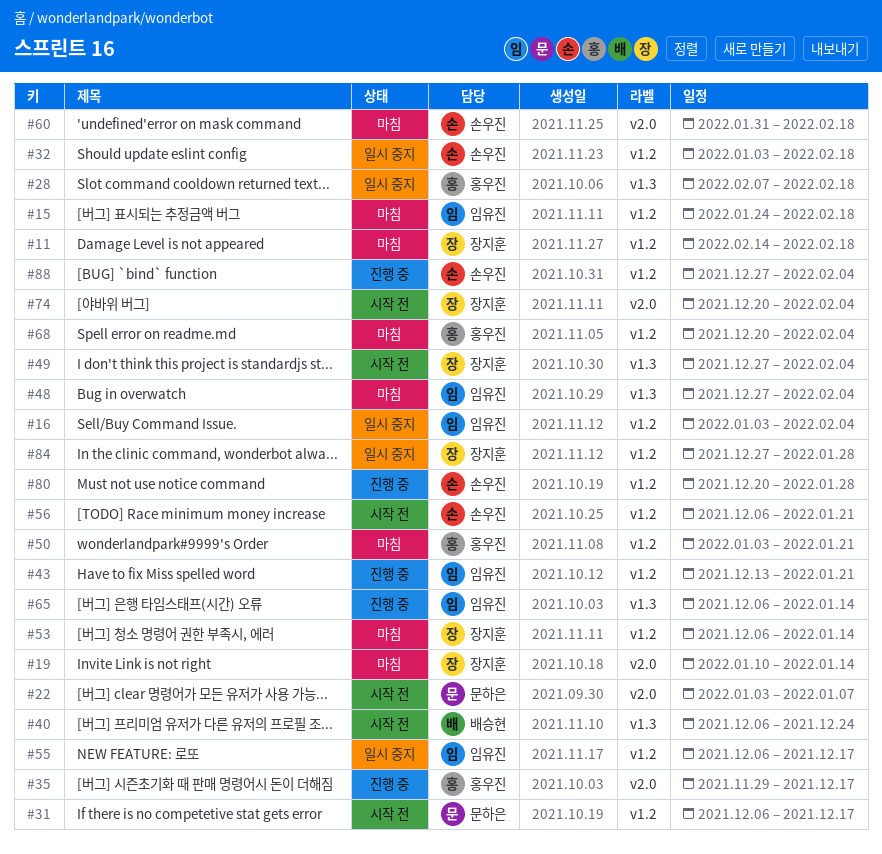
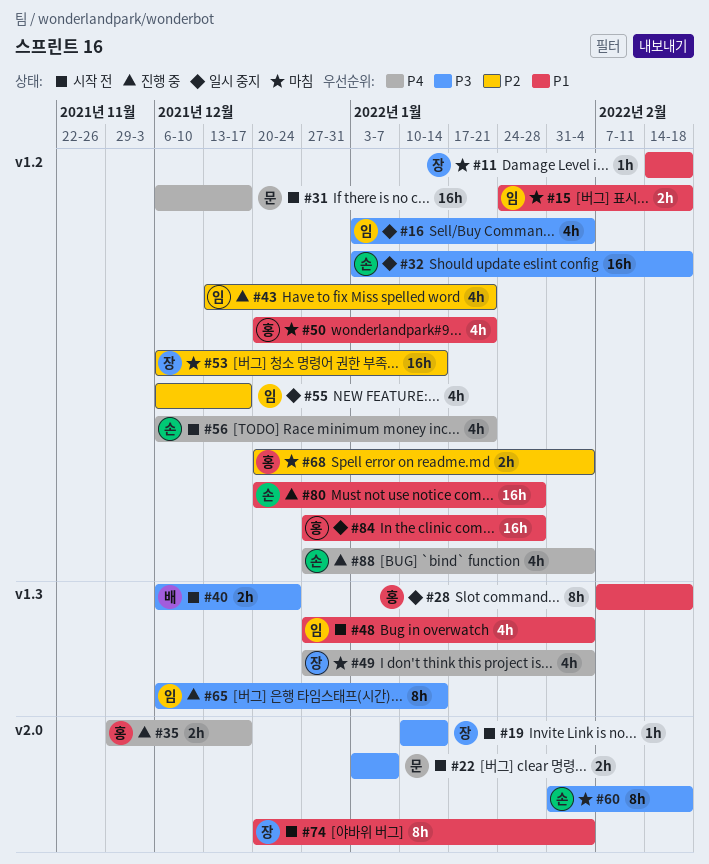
#19, status: 마침 -> 시작 전
#48, status: 마침 -> 시작 전
#49, status: 시작 전 -> 마침
#50, start: Jan 3 -> Dec 20
#84, owner: 장지훈 -> 홍우진

